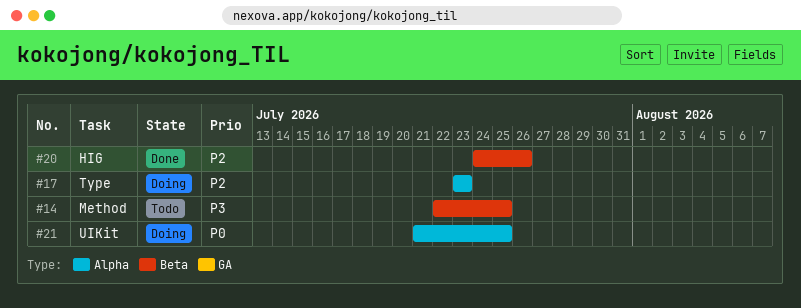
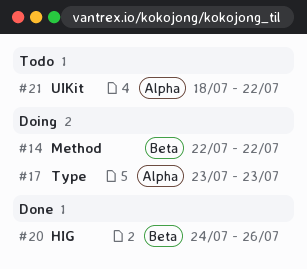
#14, status: Todo -> Doing
#14, due: Jul 25 -> Jul 22
#21, status: Doing -> Todo
#21, start: Jul 21 -> Jul 18
#21, due: Jul 25 -> Jul 22

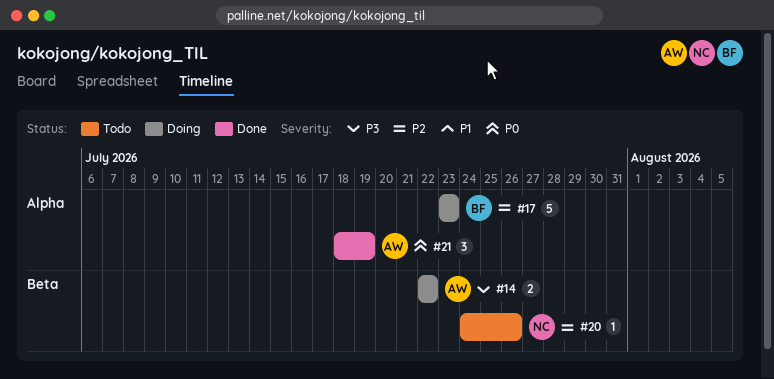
#20, status: Done -> Todo
#21, status: Todo -> Done
#21, due: Jul 22 -> Jul 19

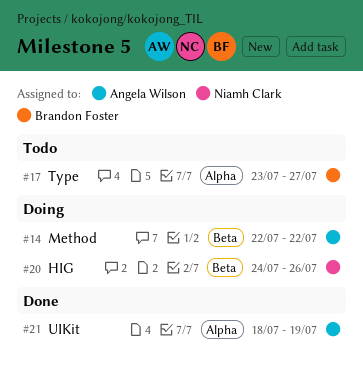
#17, status: Doing -> Todo
#17, due: Jul 23 -> Jul 27
#20, status: Todo -> Doing

